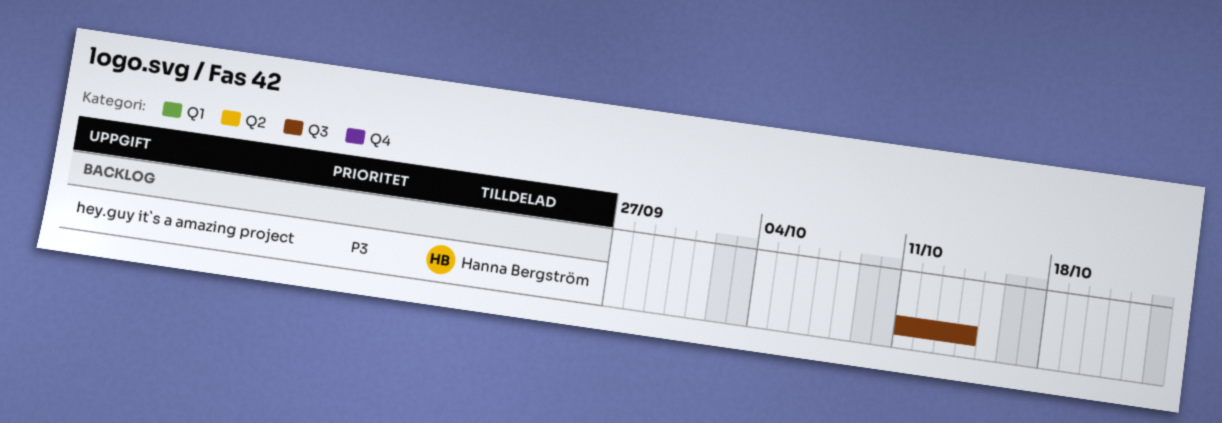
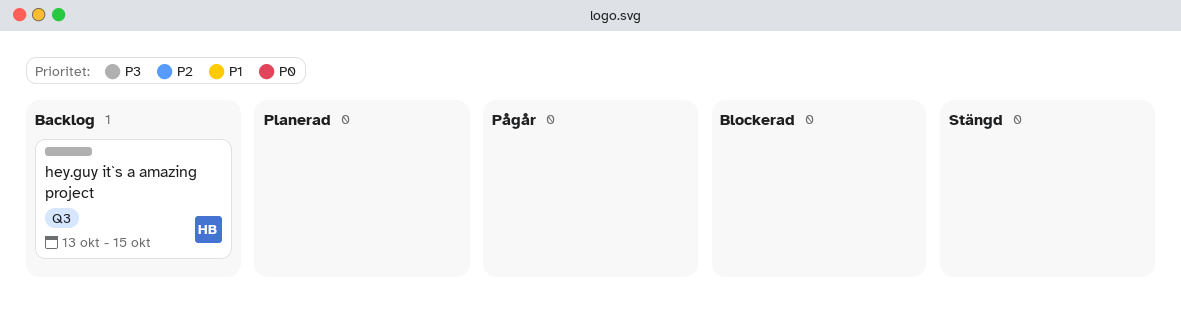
hey.guy it`s a amazing project, start: Oct 11 -> Oct 13
hey.guy it`s a amazing project, due: Oct 14 -> Oct 15

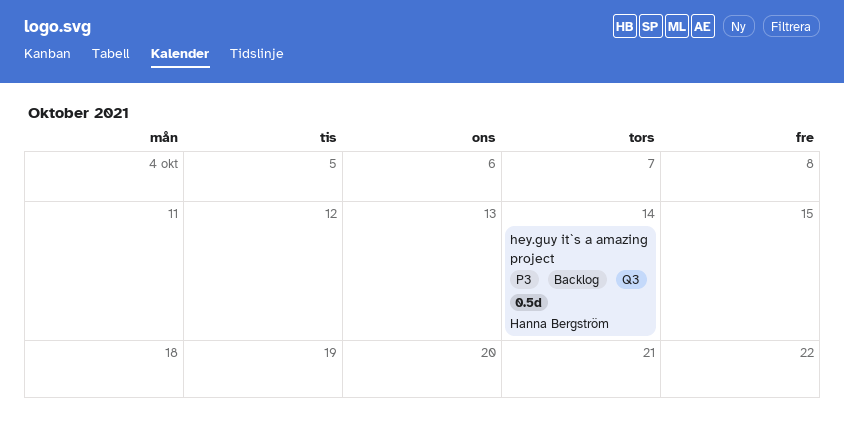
hey.guy it`s a amazing project, due: Oct 15 -> Oct 14

